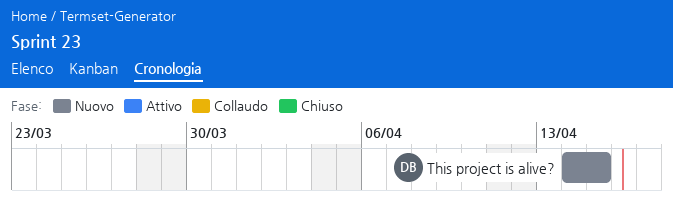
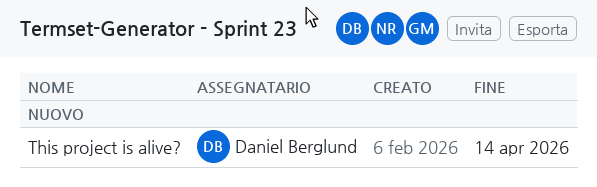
This project is alive?, due: Apr 15 -> Apr 14

